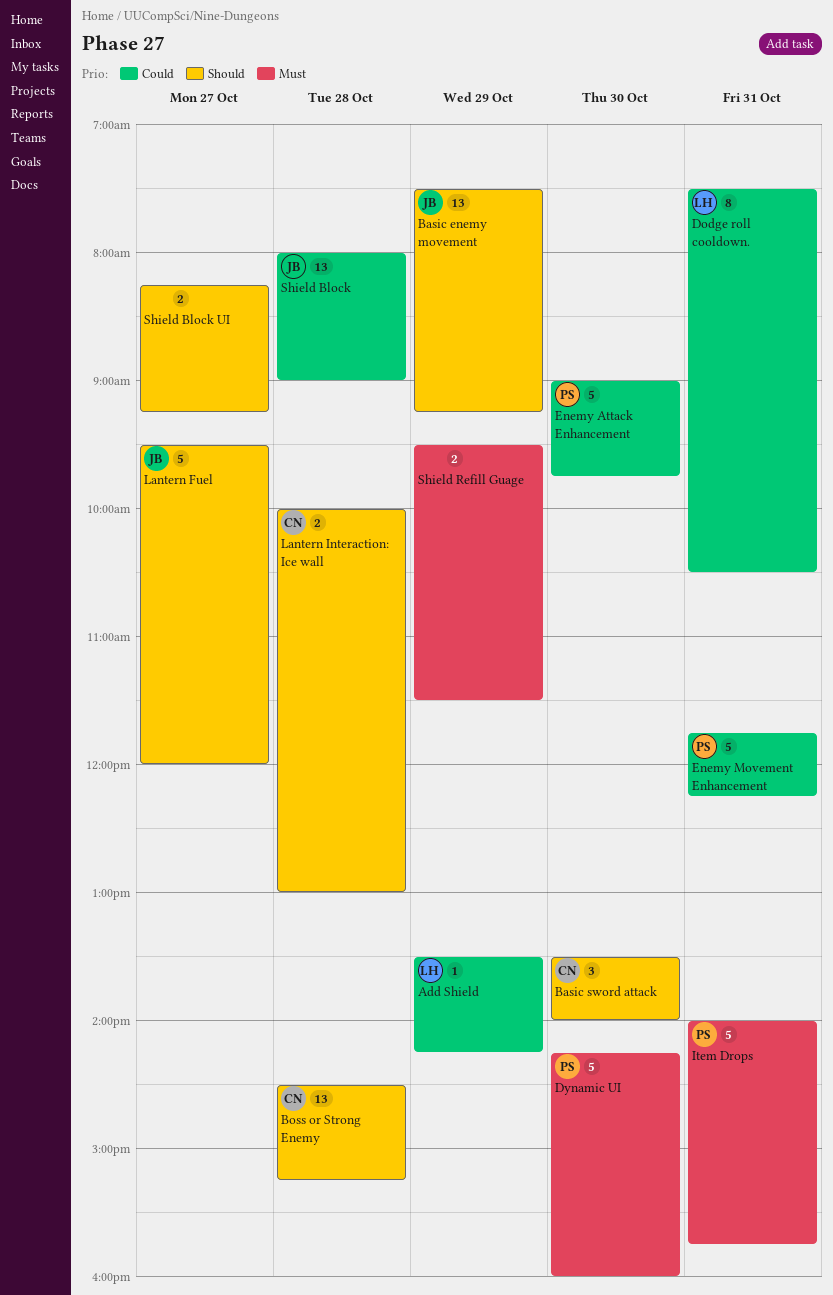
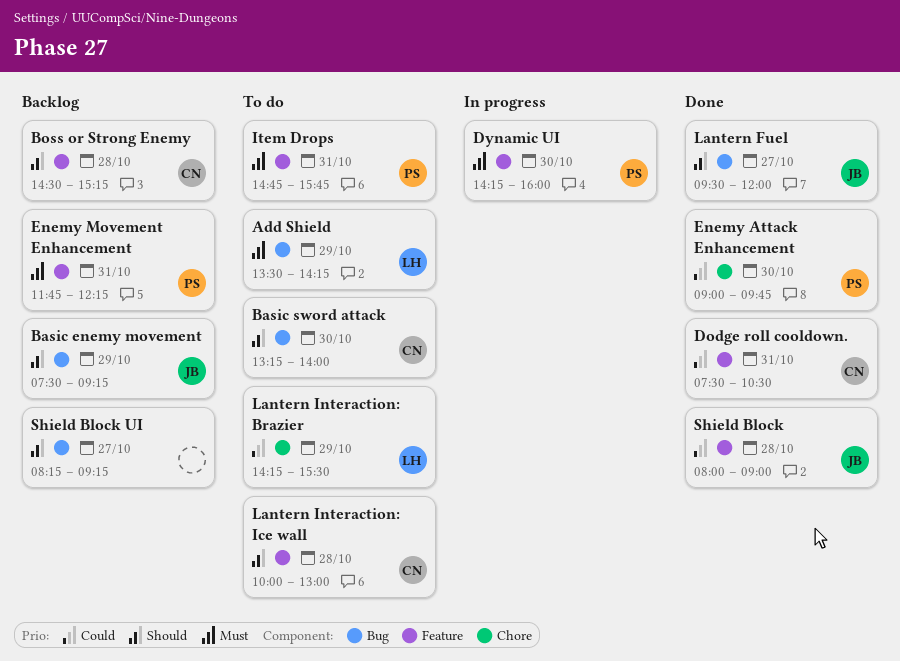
Add Shield, priority: Could -> Must
Basic sword attack, begins: 13:30 -> 13:15
Dodge roll cooldown., owner: LH -> CN
Enemy Movement Enhancement, priority: Could -> Must
Item Drops, begins: 14:00 -> 14:45
Lantern Interaction: Brazier: none -> present
Shield Refill Guage: present -> none

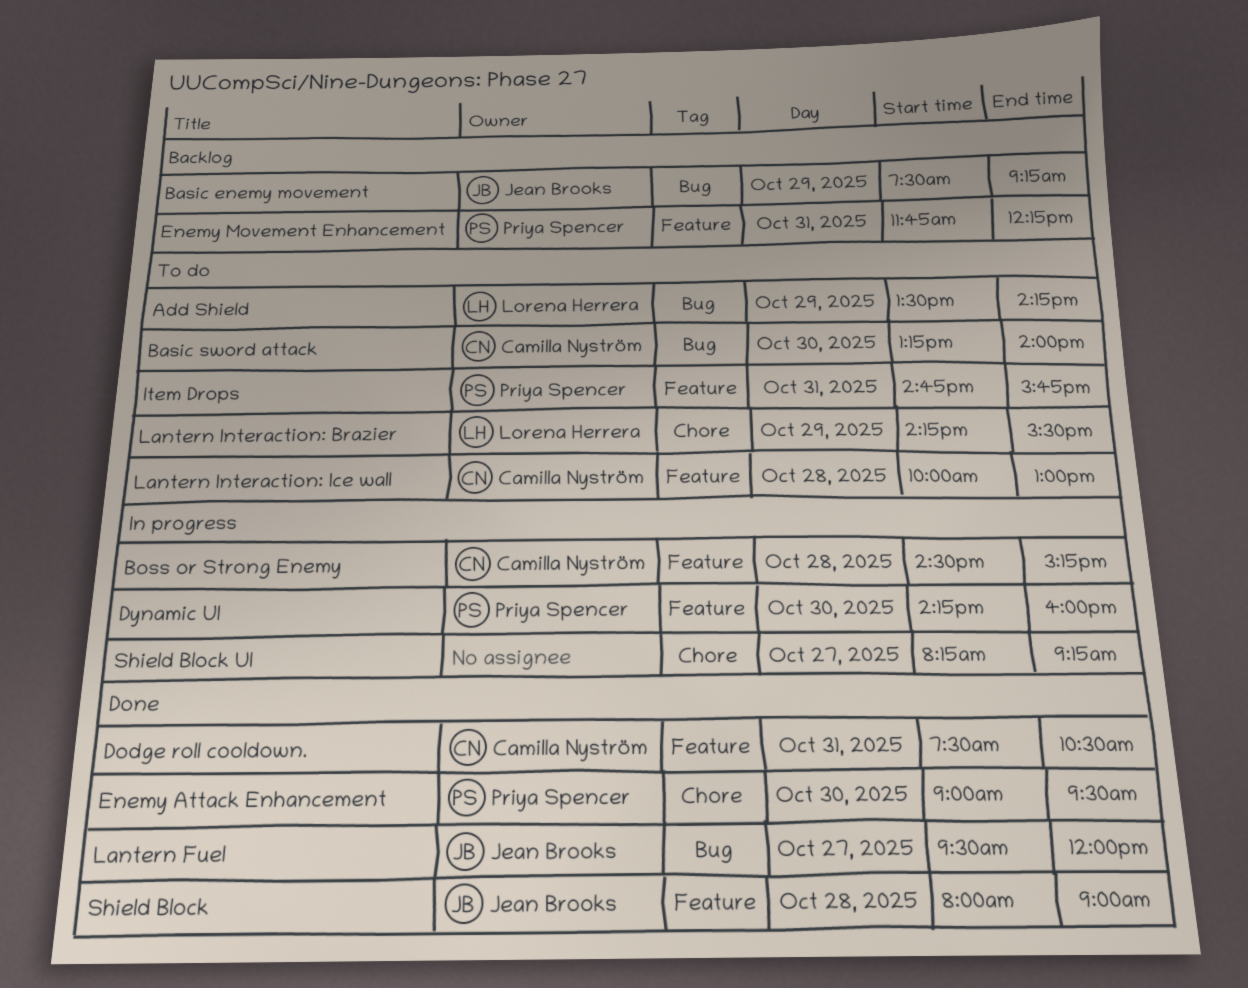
Boss or Strong Enemy, status: Backlog -> In progress
Enemy Attack Enhancement, ends: 09:45 -> 09:30
Shield Block UI, status: Backlog -> In progress
Shield Block UI, label: Bug -> Chore

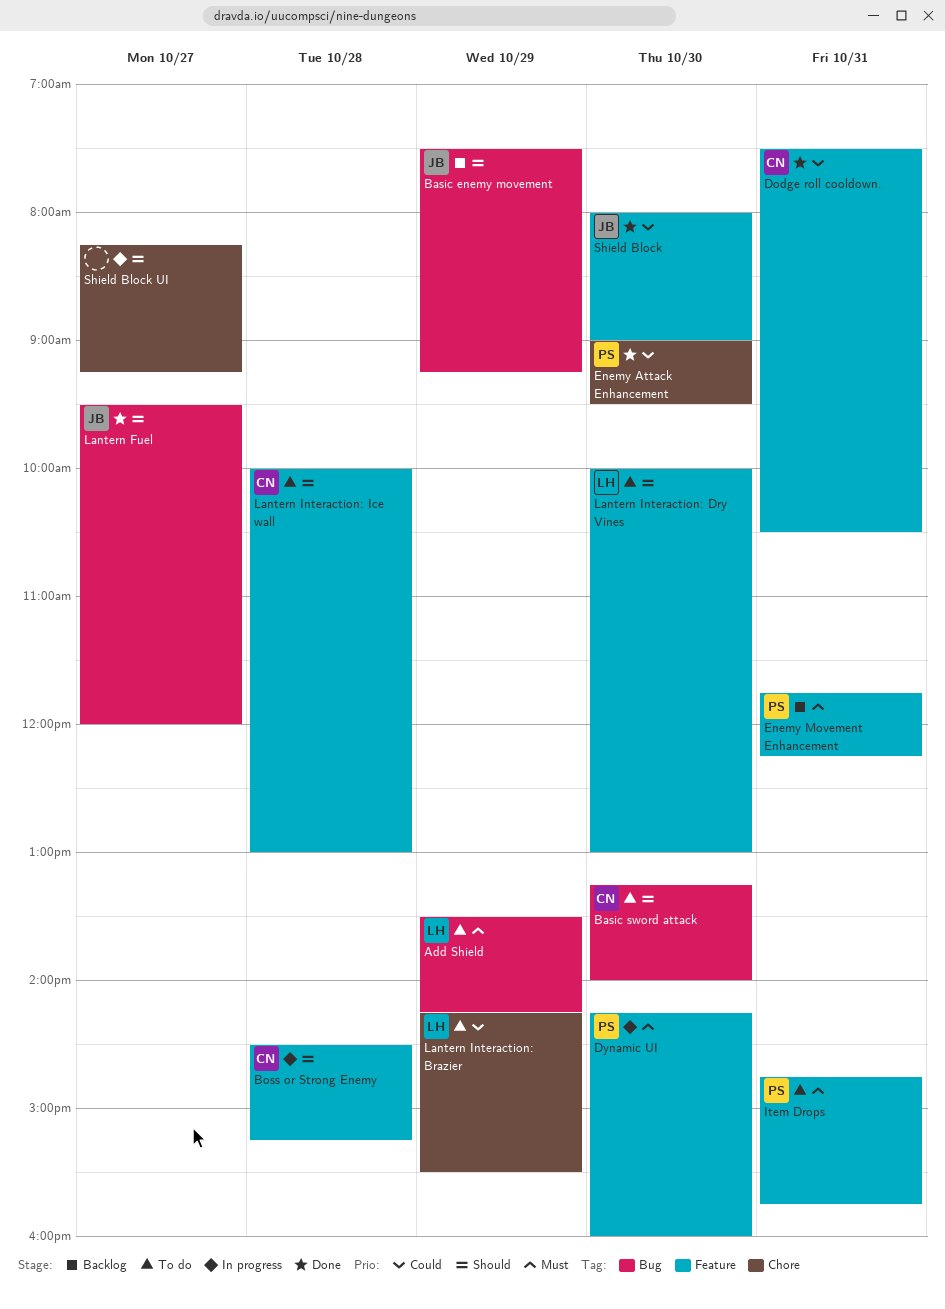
Lantern Interaction: Dry Vines: none -> present
Shield Block, day: Oct 28 -> Oct 30

